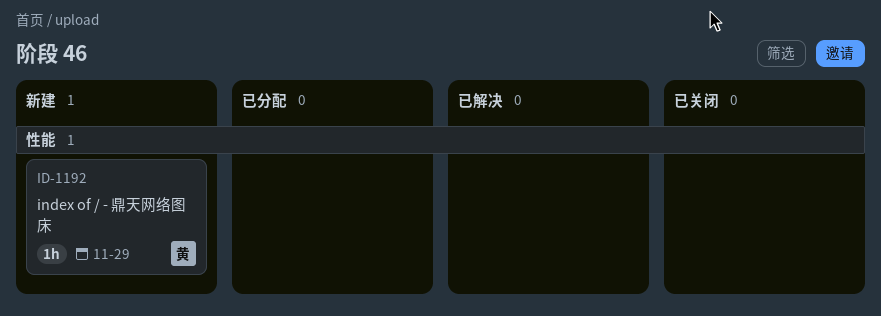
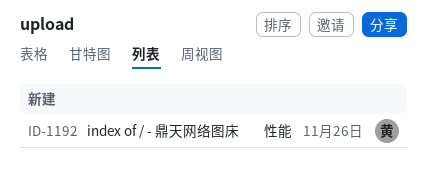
ID-1192, due: Nov 29 -> Nov 26

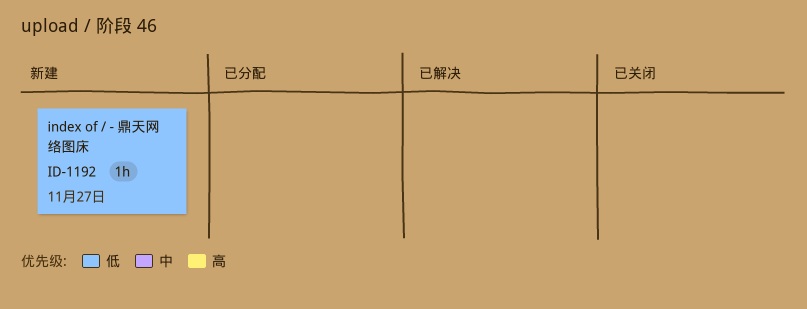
ID-1192, due: Nov 26 -> Nov 27

